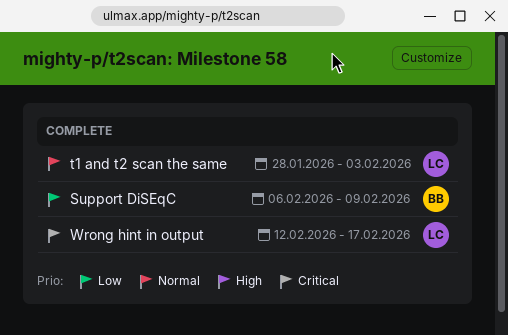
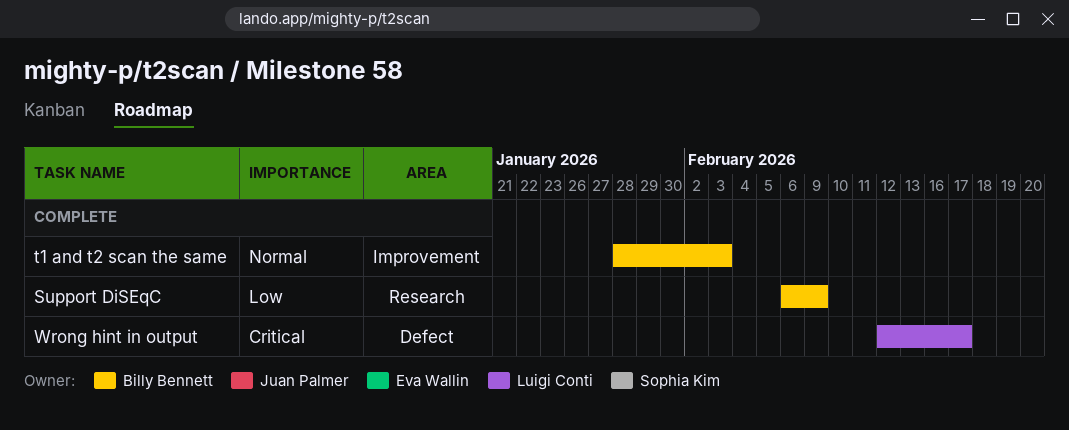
t1 and t2 scan the same, owner: Luigi Conti -> Billy Bennett

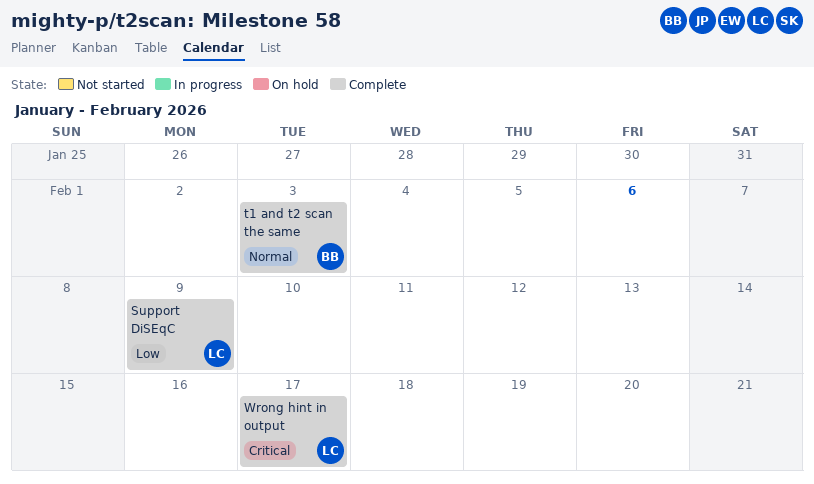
Support DiSEqC, owner: Billy Bennett -> Luigi Conti

